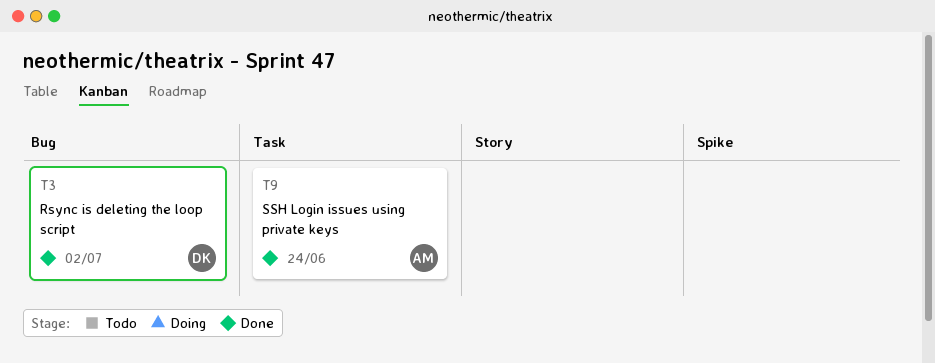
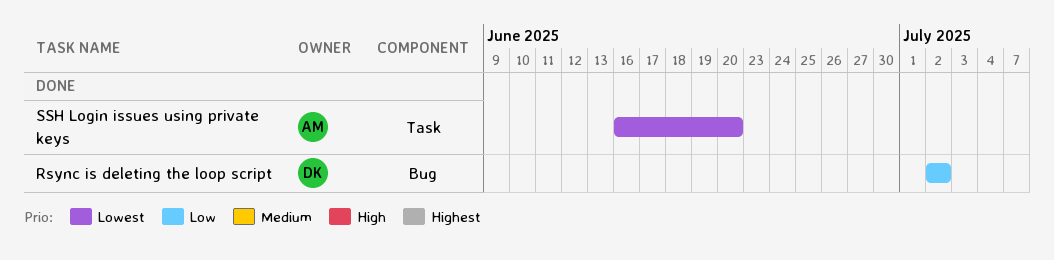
SSH Login issues using private keys, due: Jun 24 -> Jun 20

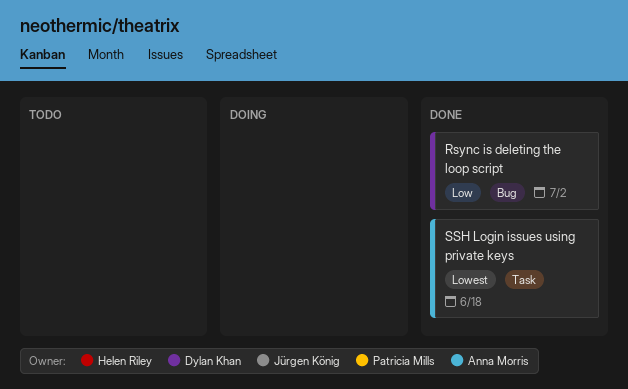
SSH Login issues using private keys, due: Jun 20 -> Jun 18

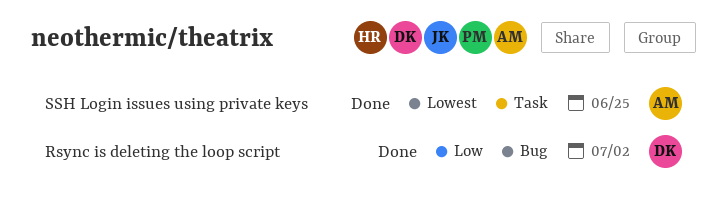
SSH Login issues using private keys, due: Jun 18 -> Jun 25

